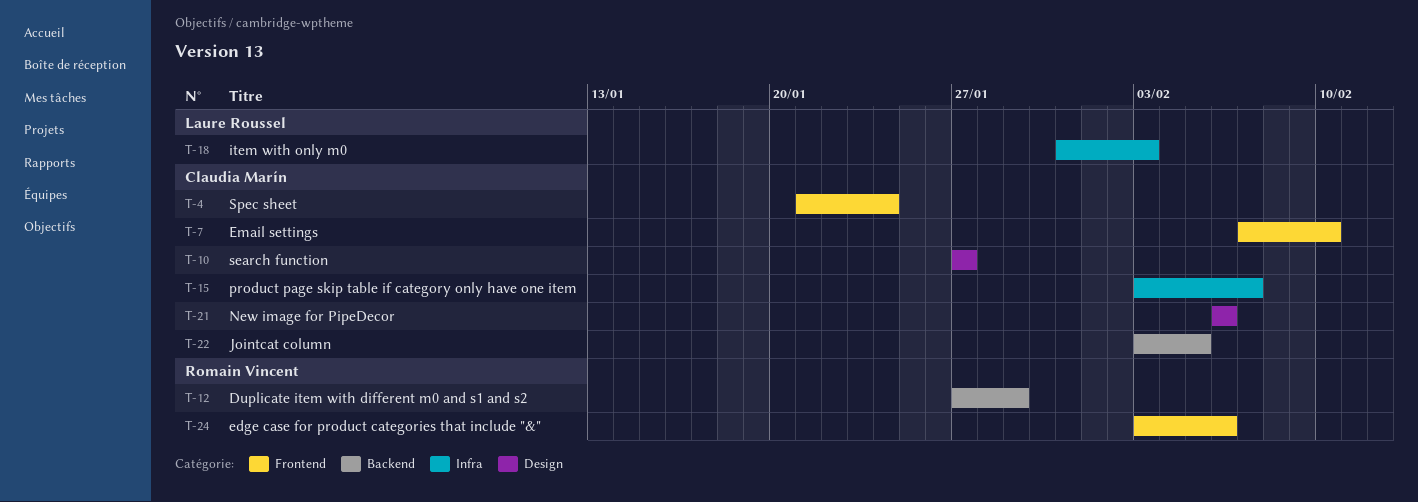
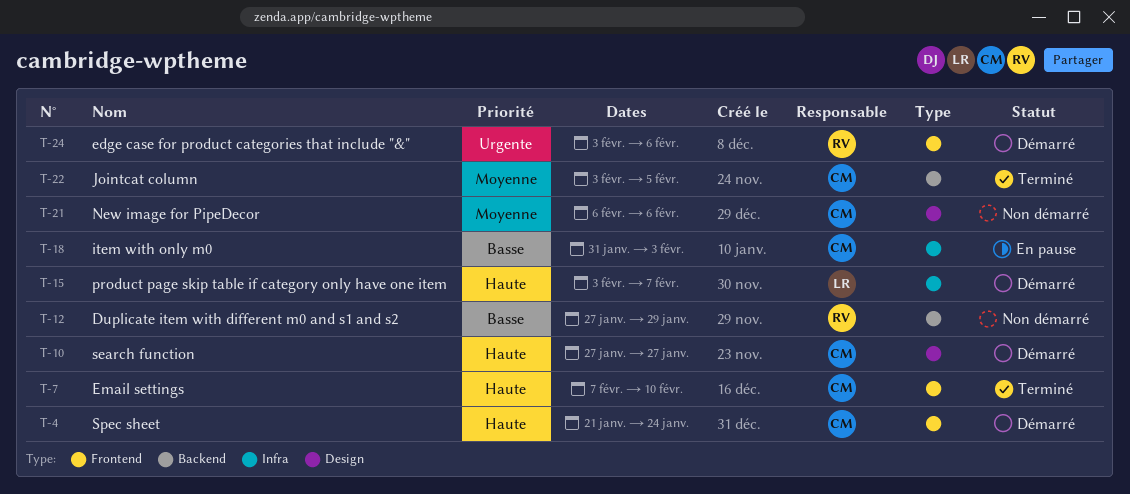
T-15, owner: Claudia Marín -> Laure Roussel
T-18, owner: Laure Roussel -> Claudia Marín

